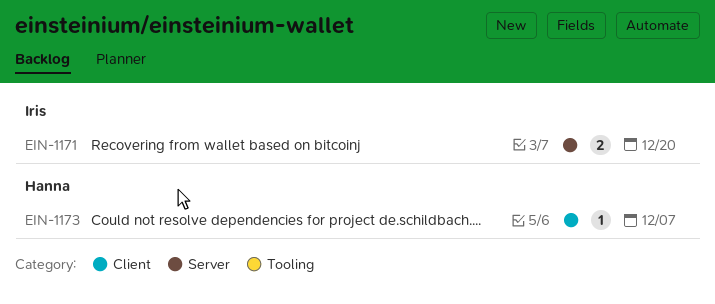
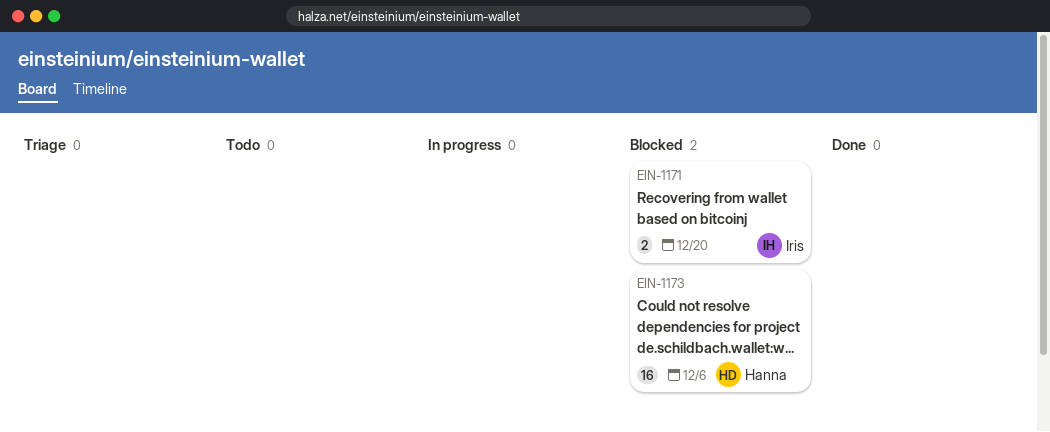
EIN-1173, estimate: 1 -> 16
EIN-1173, due: Dec 7 -> Dec 6

